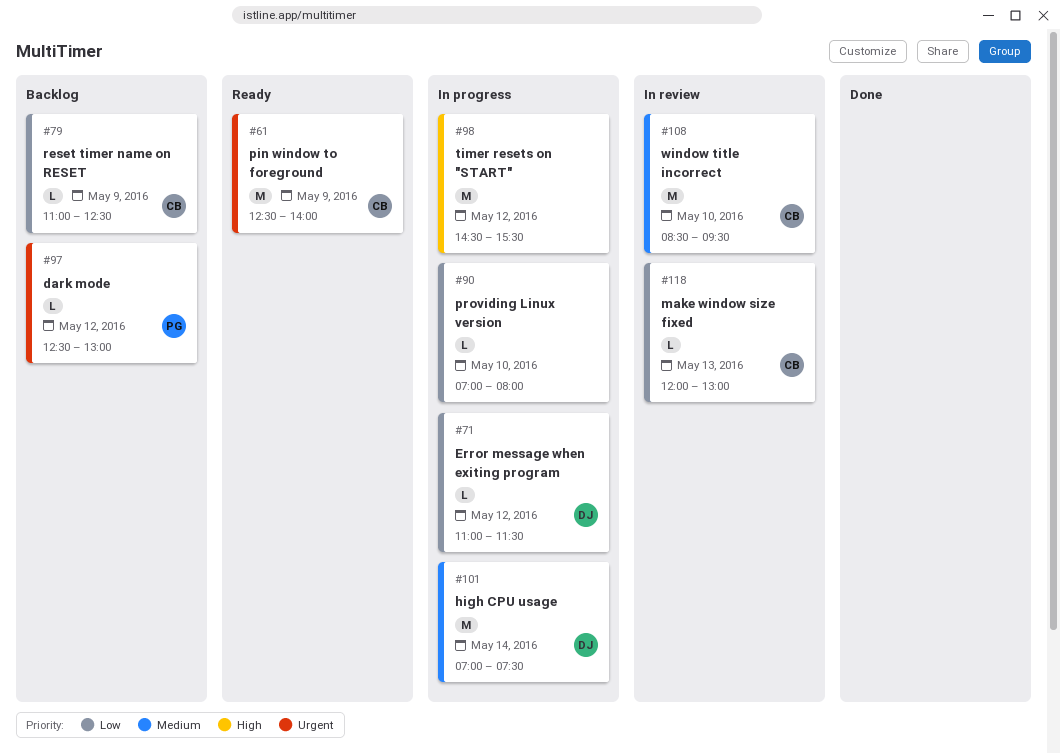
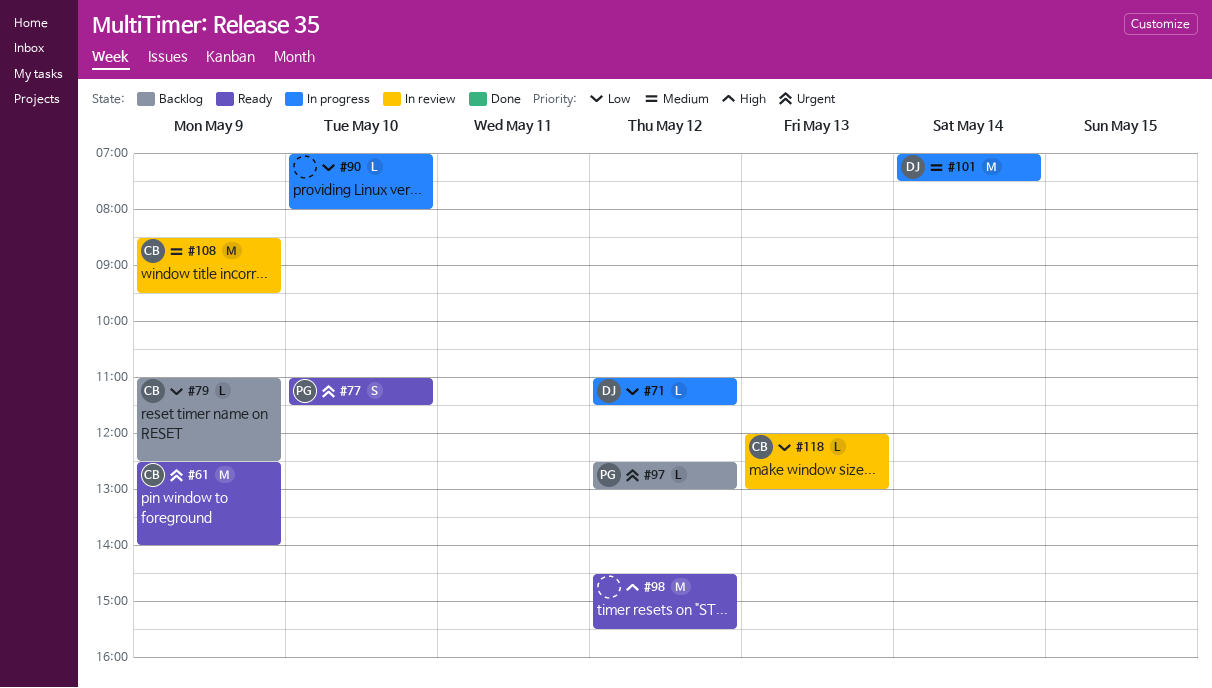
#77: none -> present
#98, status: In progress -> Ready
#108, day: May 10 -> May 9

